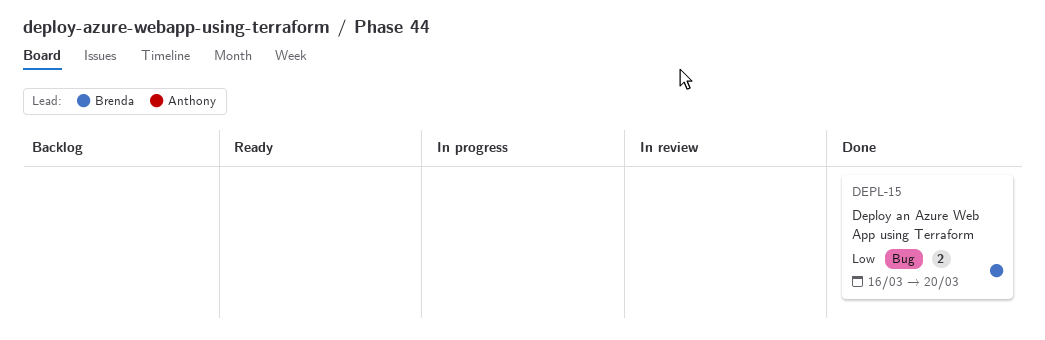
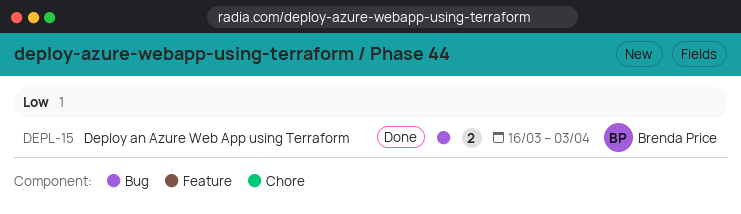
DEPL-15, due: Mar 20 -> Apr 3

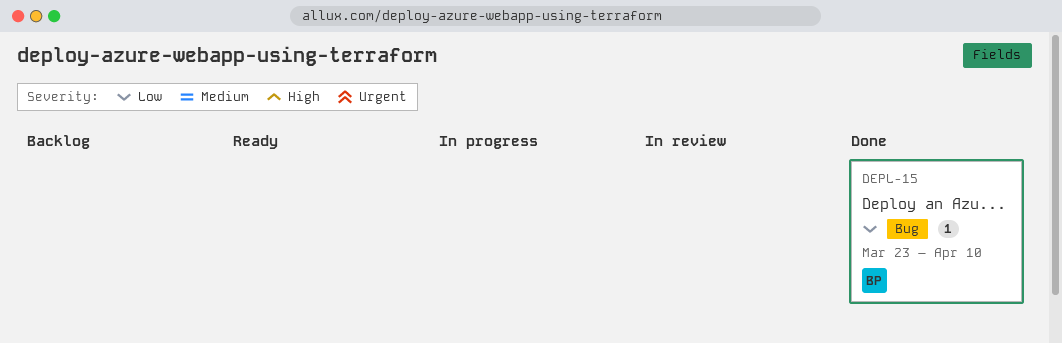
DEPL-15, estimate: 2 -> 1
DEPL-15, start: Mar 16 -> Mar 23
DEPL-15, due: Apr 3 -> Apr 10

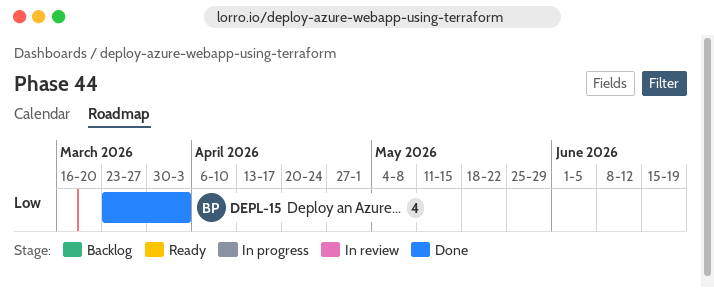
DEPL-15, estimate: 1 -> 4
DEPL-15, due: Apr 10 -> Apr 3

